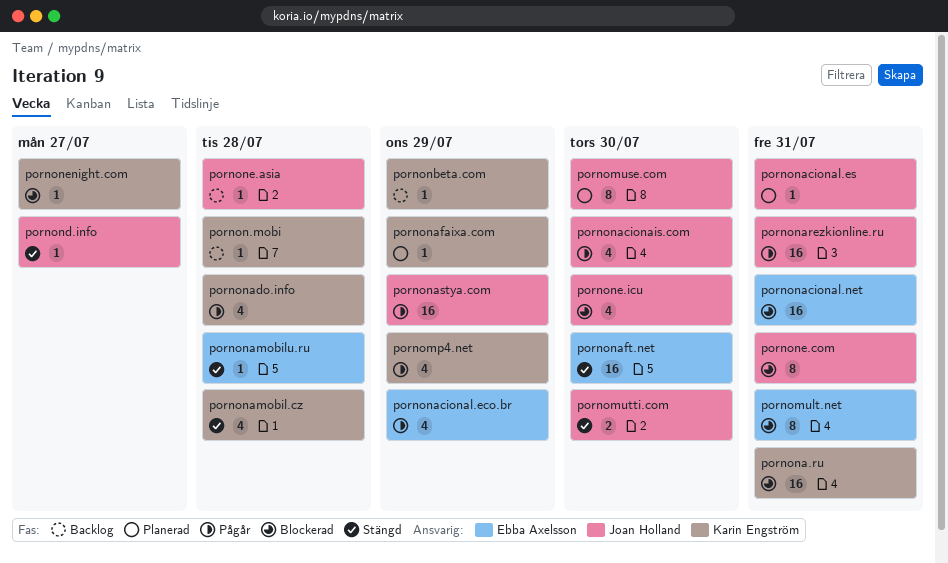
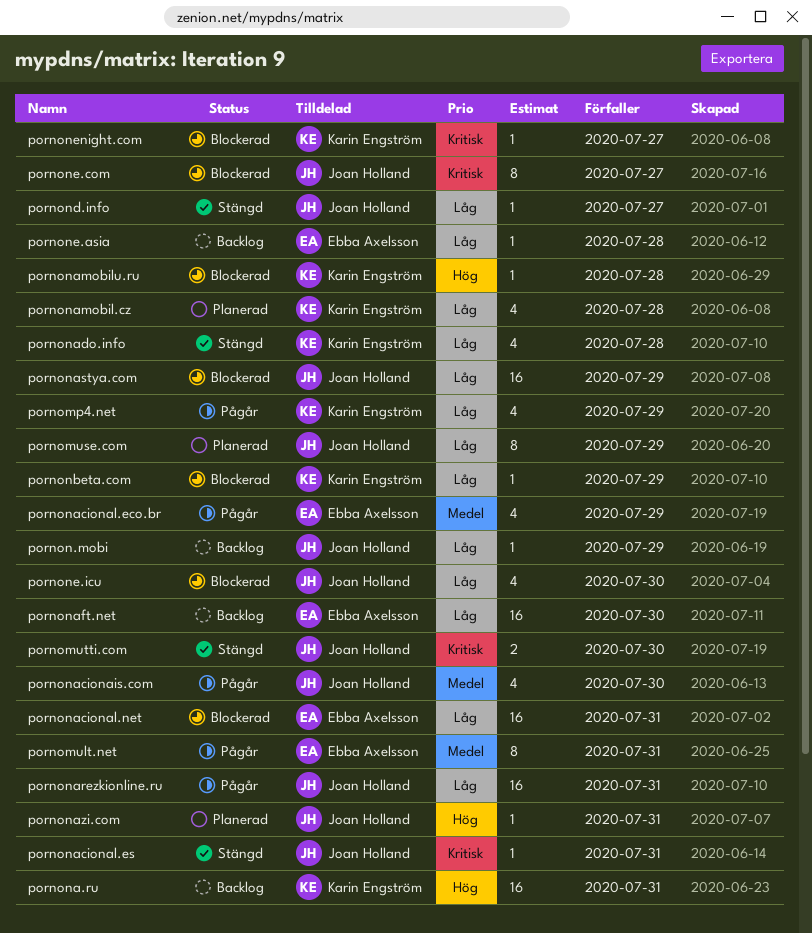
pornomult.net, status: Blockerad -> Pågår
pornomuse.com, due: Jul 30 -> Jul 29
pornon.mobi, owner: Karin Engström -> Joan Holland
pornon.mobi, due: Jul 28 -> Jul 29
pornona.ru, status: Blockerad -> Backlog
pornonacional.es, status: Planerad -> Stängd
pornonado.info, status: Pågår -> Stängd
pornonafaixa.com: present -> none
pornonaft.net, status: Stängd -> Backlog
pornonamobil.cz, status: Stängd -> Planerad
pornonamobilu.ru, status: Stängd -> Blockerad
pornonamobilu.ru, owner: Ebba Axelsson -> Karin Engström
pornonastya.com, status: Pågår -> Blockerad
pornonazi.com: none -> present
pornonbeta.com, status: Backlog -> Blockerad
pornone.asia, owner: Joan Holland -> Ebba Axelsson
pornone.com, due: Jul 31 -> Jul 27

